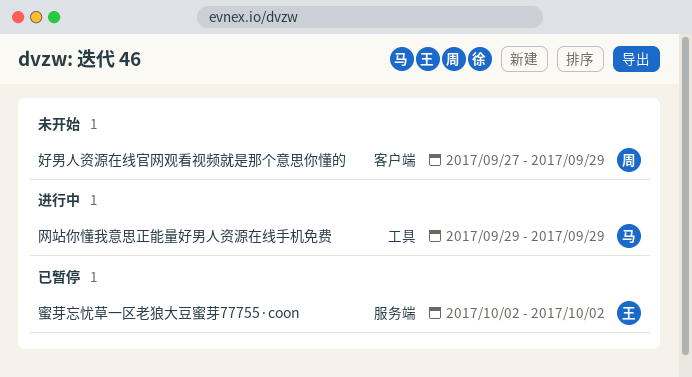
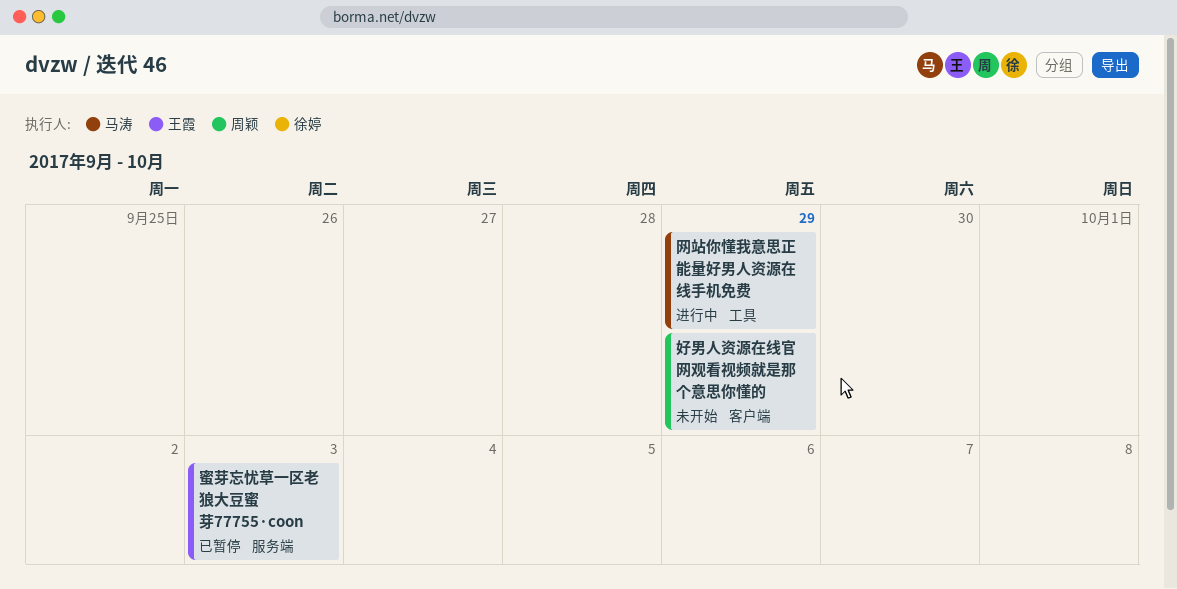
蜜芽忘忧草一区老狼大豆蜜芽77755·coon, due: Oct 2 -> Oct 3

